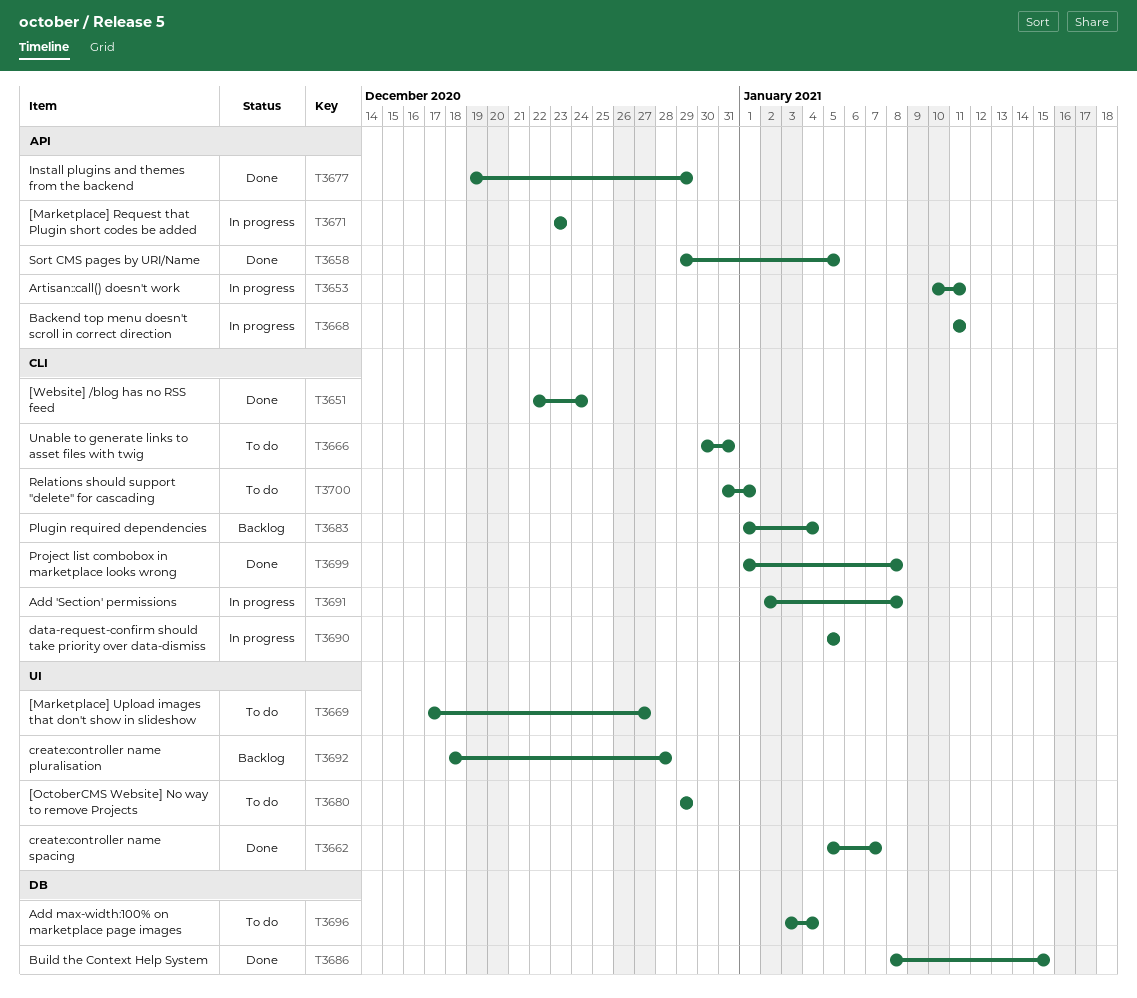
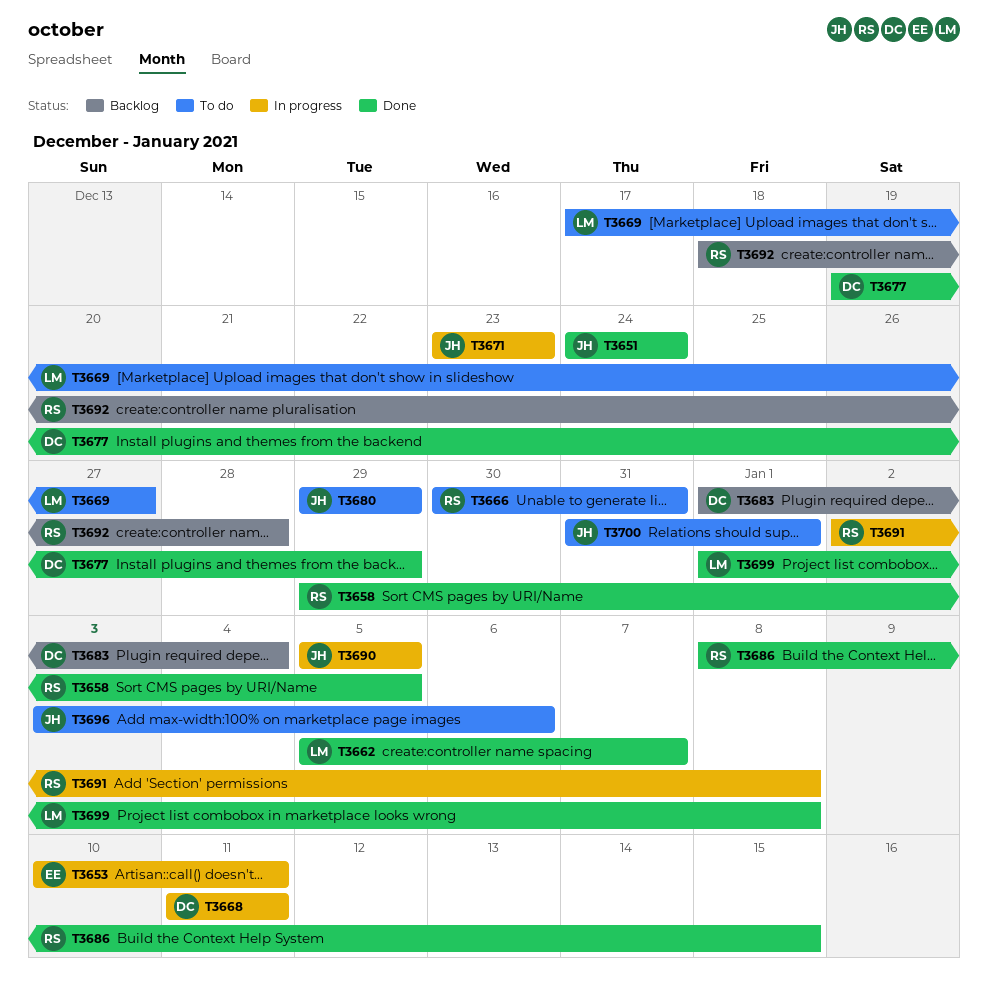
T3651, start: Dec 22 -> Dec 24
T3696, due: Jan 4 -> Jan 6

